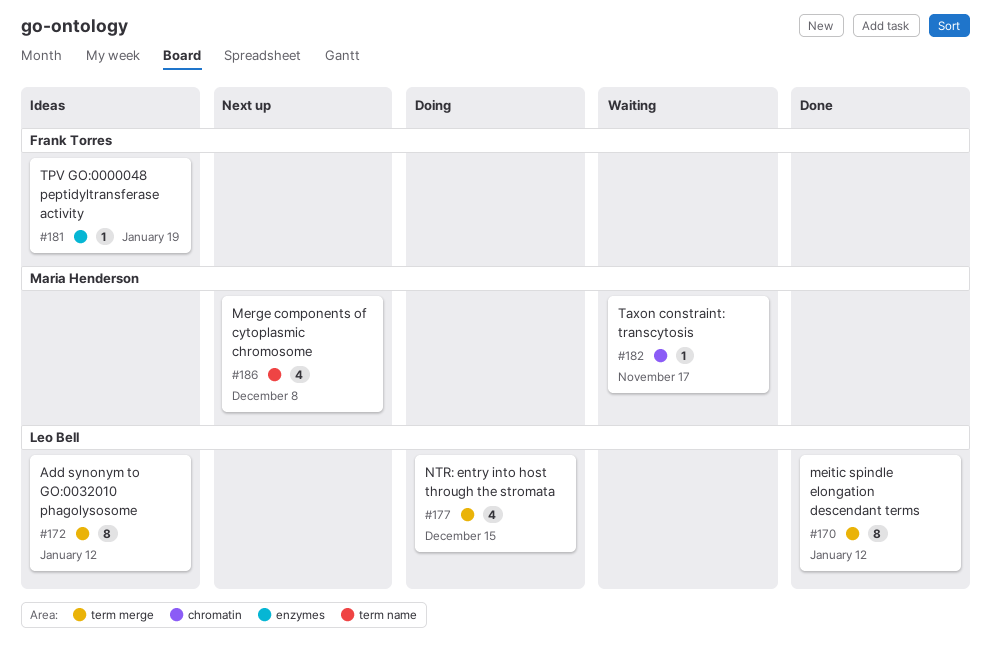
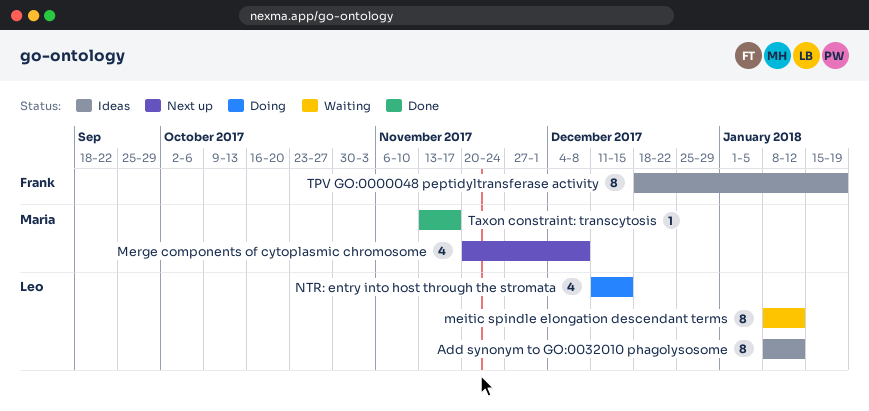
meitic spindle elongation descendant terms, status: Done -> Waiting
Taxon constraint: transcytosis, status: Waiting -> Done
TPV GO:0000048 peptidyltransferase activity, estimate: 1 -> 8

